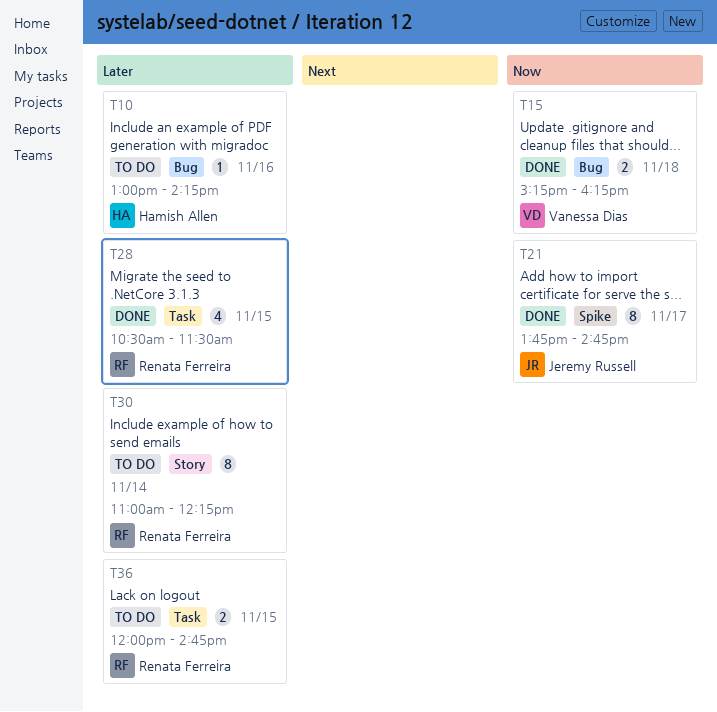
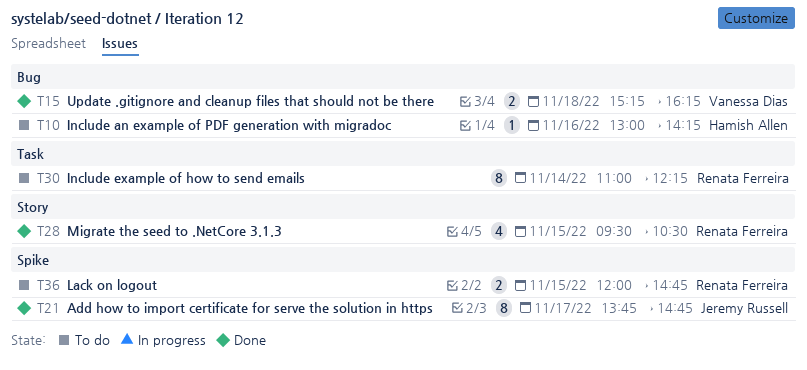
T28, label: Task -> Story
T28, begins: 10:30 -> 09:30
T28, ends: 11:30 -> 10:30
T30, label: Story -> Task
T36, label: Task -> Spike

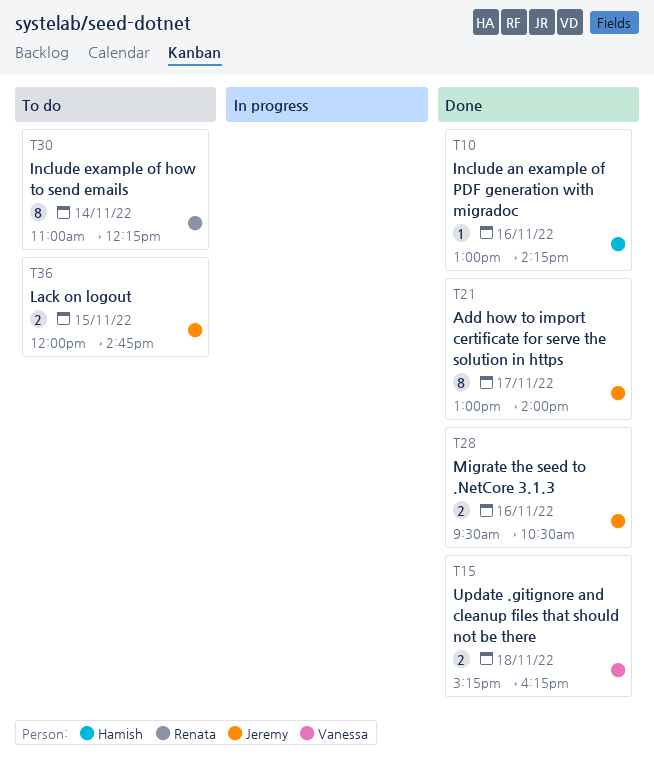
T10, status: To do -> Done
T21, begins: 13:45 -> 13:00
T21, ends: 14:45 -> 14:00
T28, owner: Renata Ferreira -> Jeremy Russell
T28, estimate: 4 -> 2
T28, day: Nov 15 -> Nov 16
T36, owner: Renata Ferreira -> Jeremy Russell

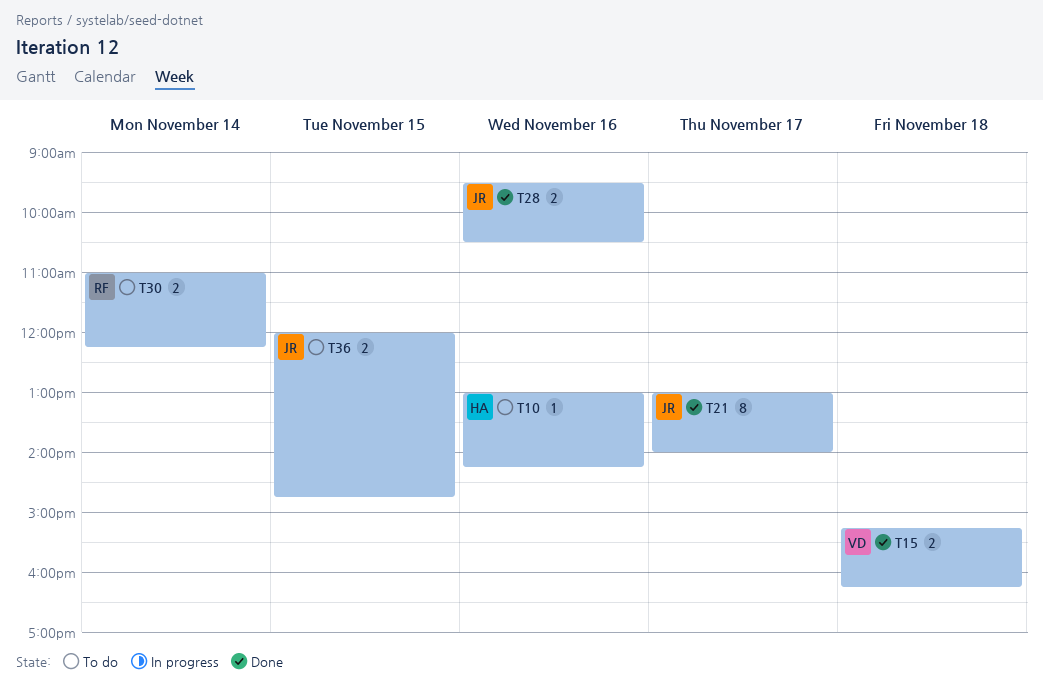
T10, status: Done -> To do
T30, estimate: 8 -> 2

